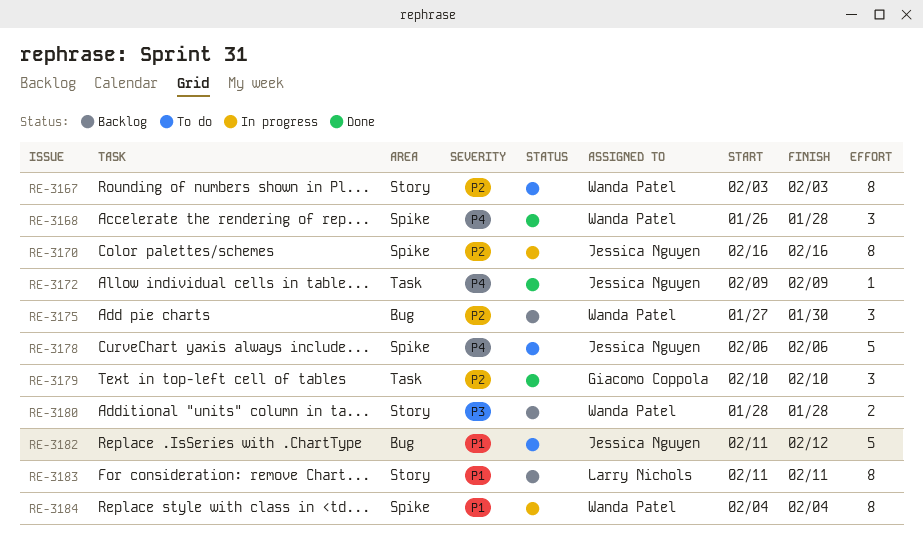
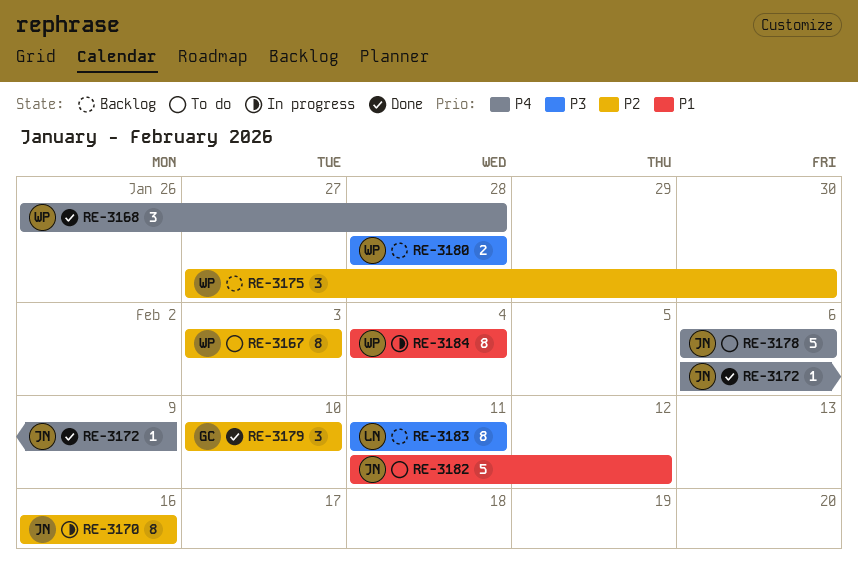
RE-3172, start: Feb 9 -> Feb 6
RE-3183, priority: P1 -> P3

